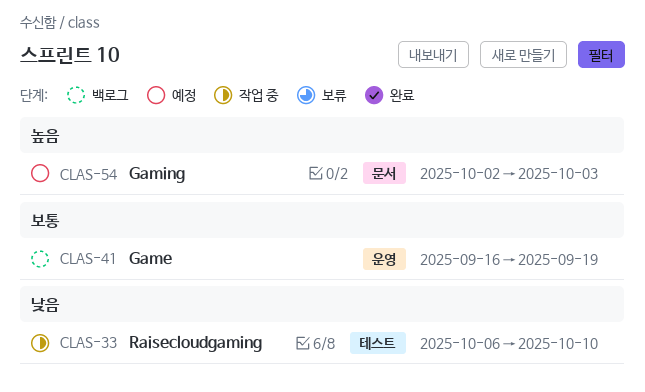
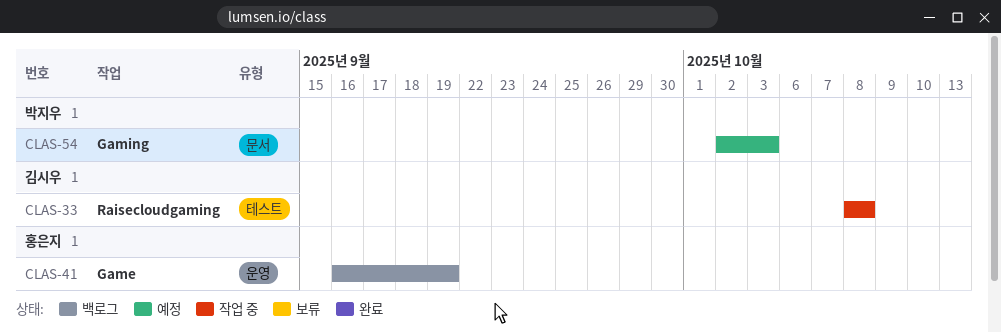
CLAS-33, start: Oct 6 -> Oct 8
CLAS-33, due: Oct 10 -> Oct 8

